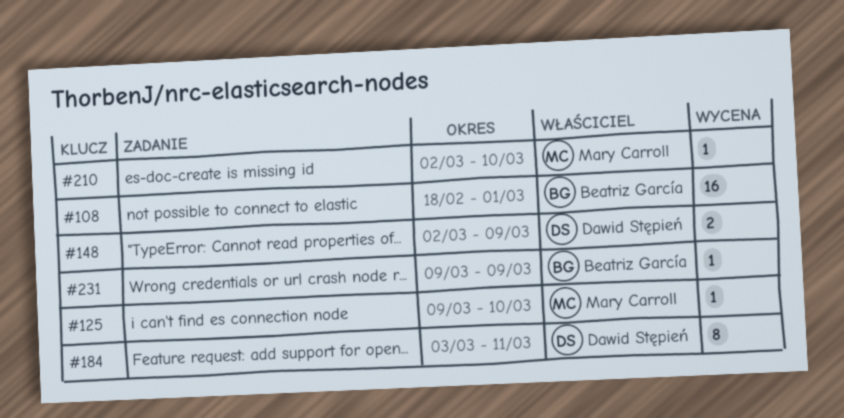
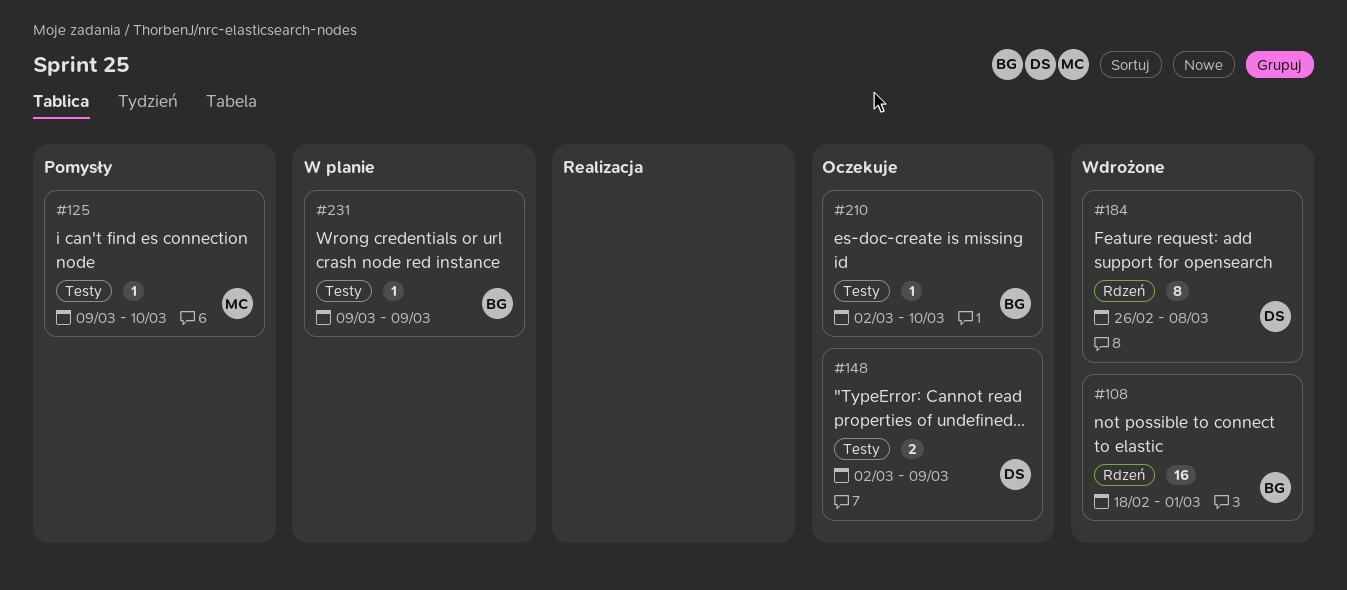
#184, start: Mar 3 -> Feb 26
#184, due: Mar 11 -> Mar 8
#210, owner: Mary Carroll -> Beatriz García

